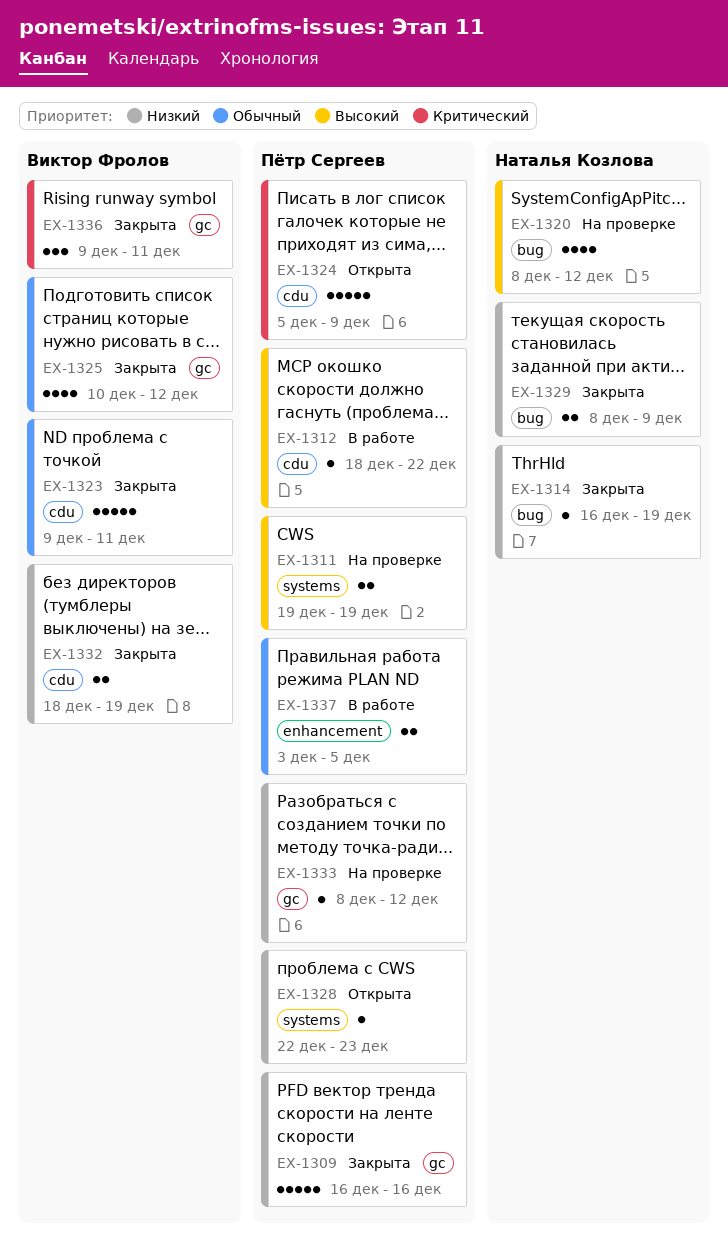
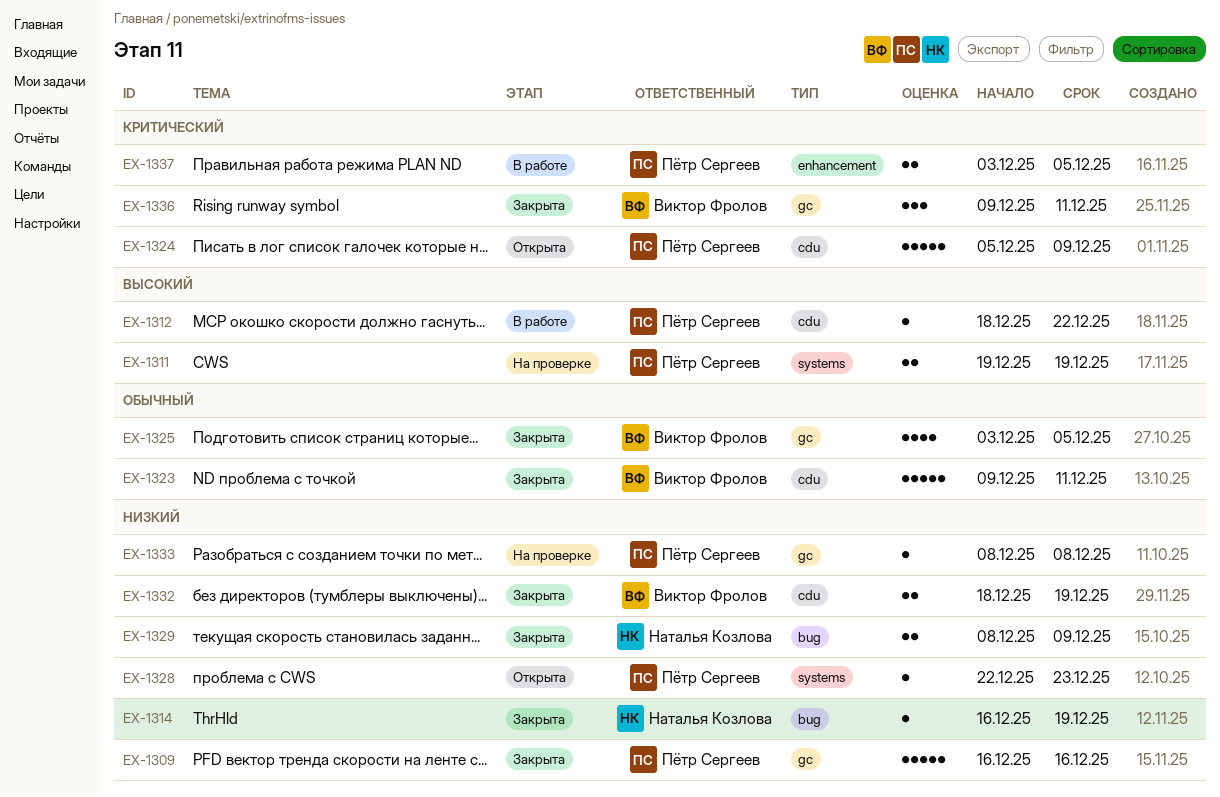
EX-1320: present -> none
EX-1325, start: Dec 10 -> Dec 3
EX-1325, due: Dec 12 -> Dec 5
EX-1333, due: Dec 12 -> Dec 8
EX-1337, priority: Обычный -> Критический

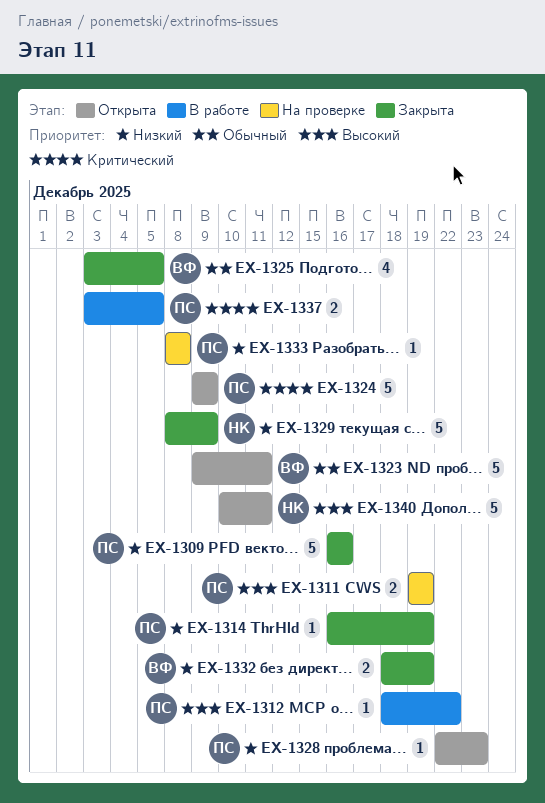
EX-1314, owner: Наталья Козлова -> Пётр Сергеев
EX-1323, status: Закрыта -> Открыта
EX-1324, start: Dec 5 -> Dec 9
EX-1329, estimate: 2 -> 5
EX-1336: present -> none
EX-1340: none -> present

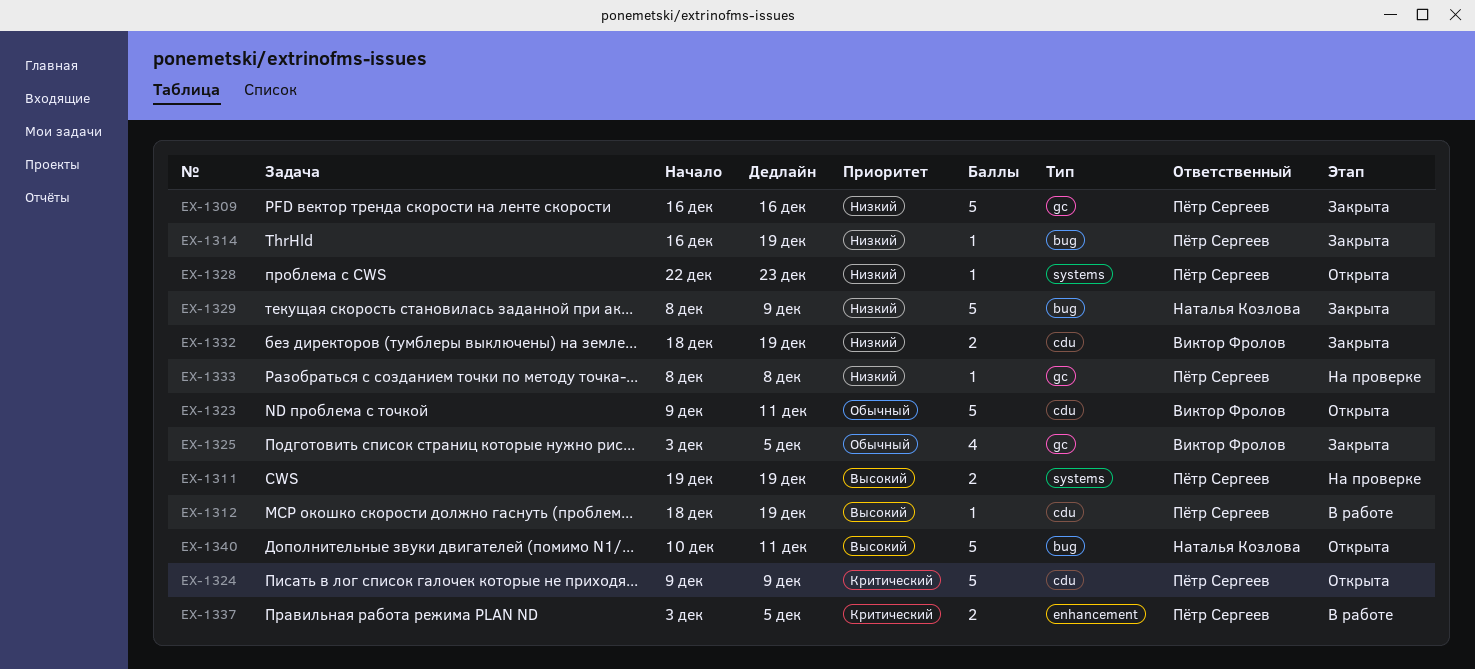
EX-1312, due: Dec 22 -> Dec 19

